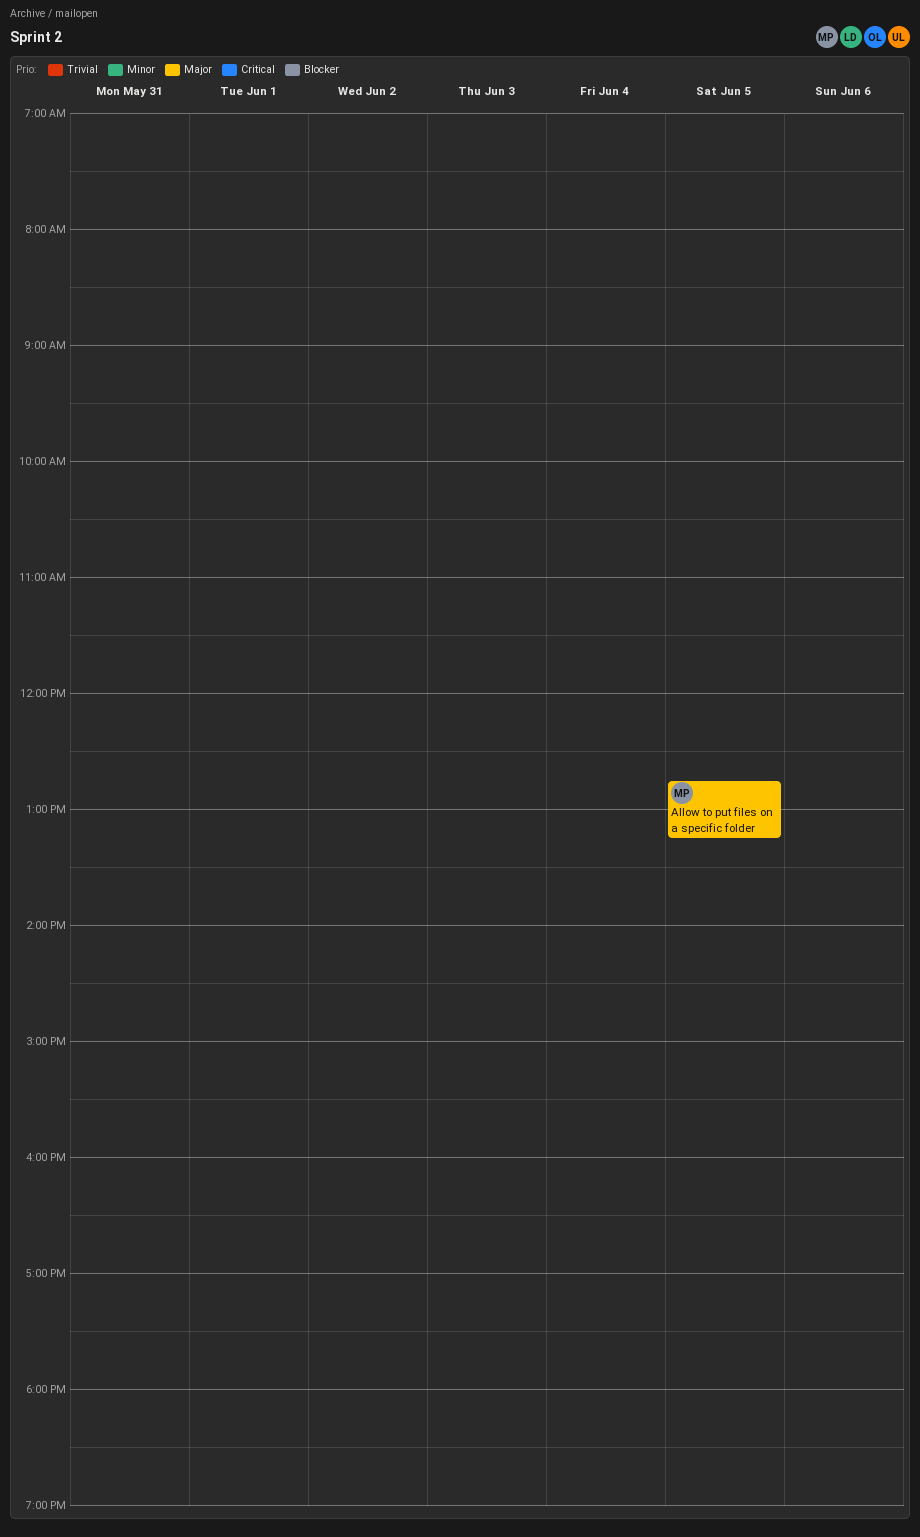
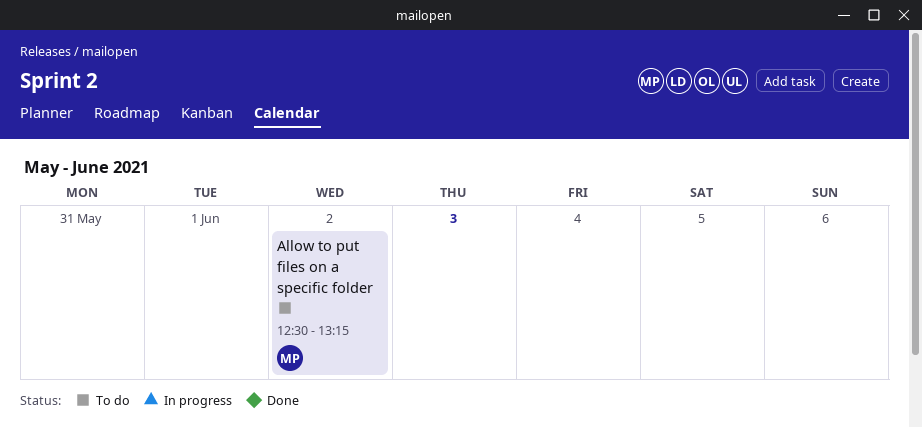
Allow to put files on a specific folder, day: Jun 5 -> Jun 2
Allow to put files on a specific folder, begins: 12:45 -> 12:30

